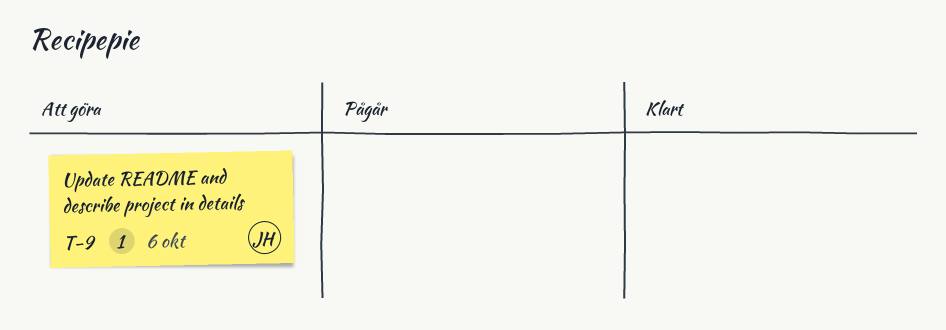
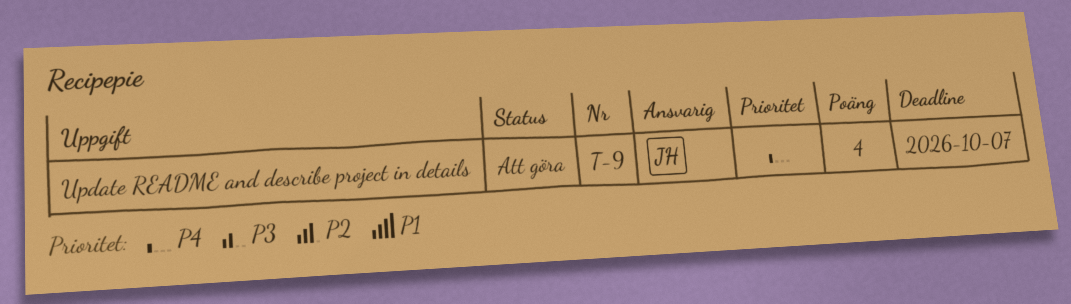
T-9, estimate: 1 -> 4
T-9, due: Oct 6 -> Oct 7

